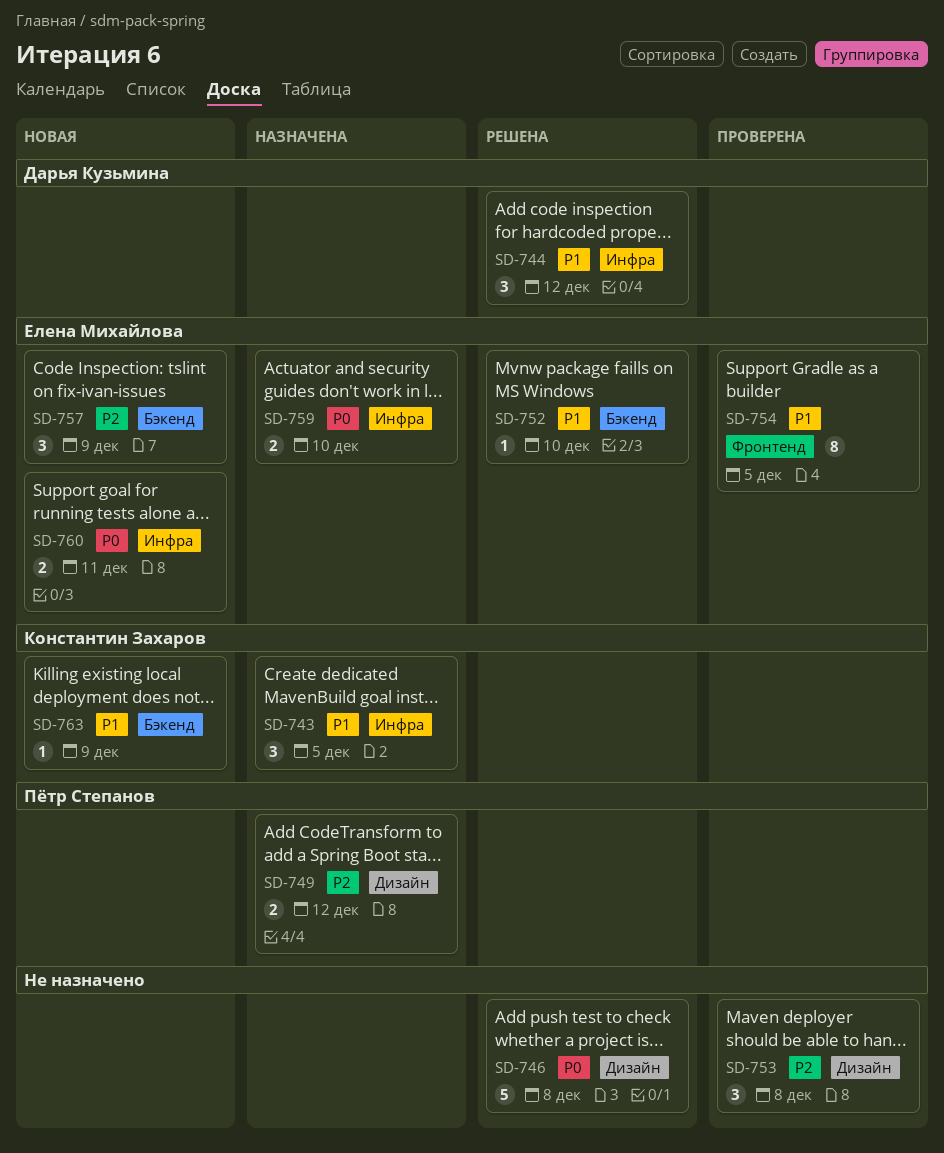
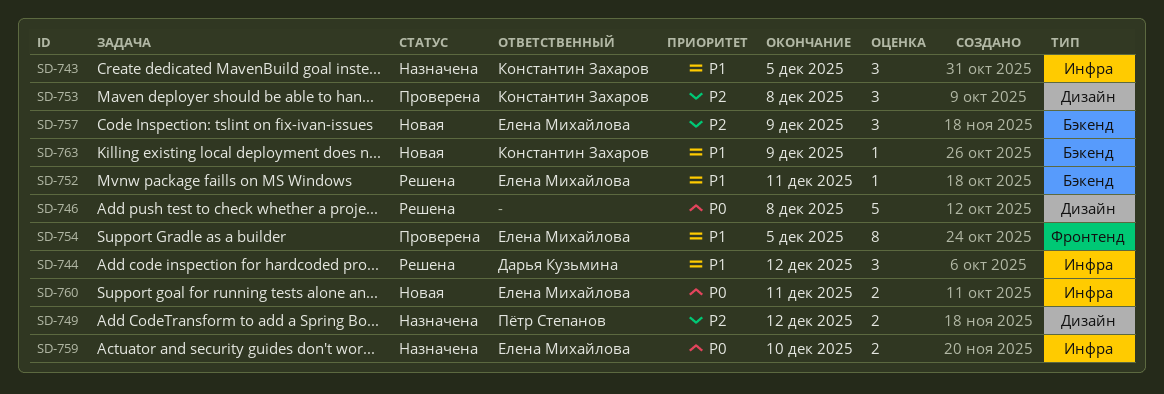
SD-752, due: Dec 10 -> Dec 11
SD-753, owner: none -> Константин Захаров

